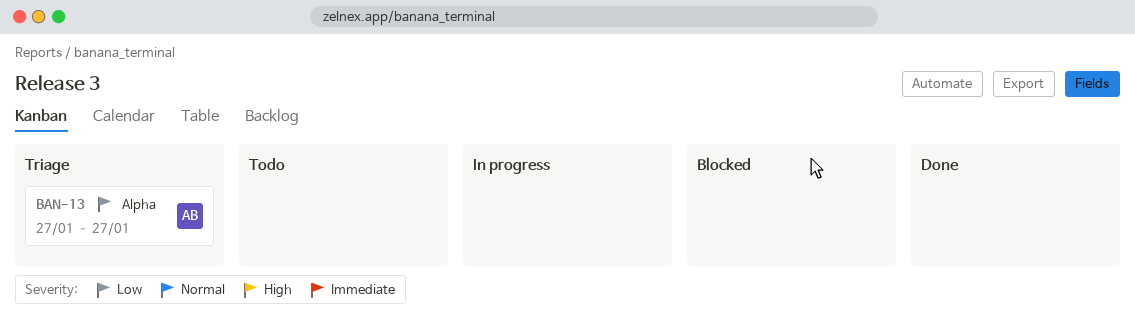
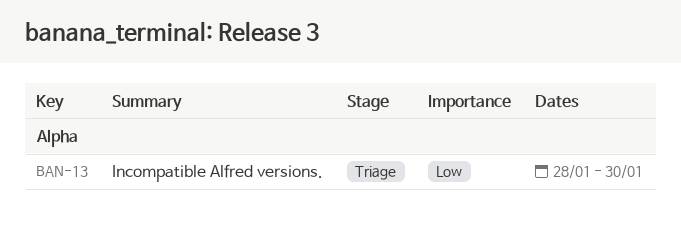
BAN-13, start: Jan 27 -> Jan 28
BAN-13, due: Jan 27 -> Jan 30

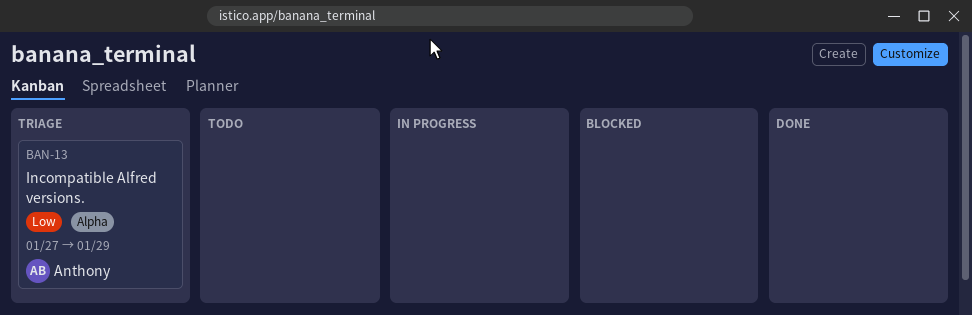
BAN-13, start: Jan 28 -> Jan 27
BAN-13, due: Jan 30 -> Jan 29

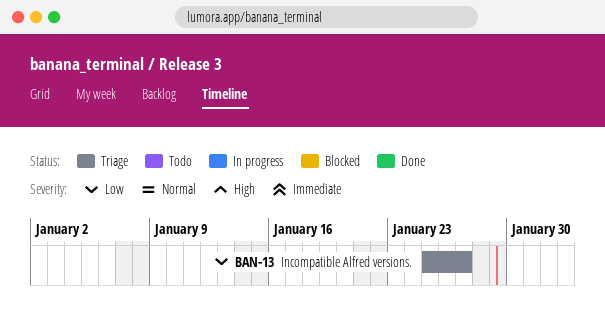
BAN-13, start: Jan 27 -> Jan 25
BAN-13, due: Jan 29 -> Jan 27

